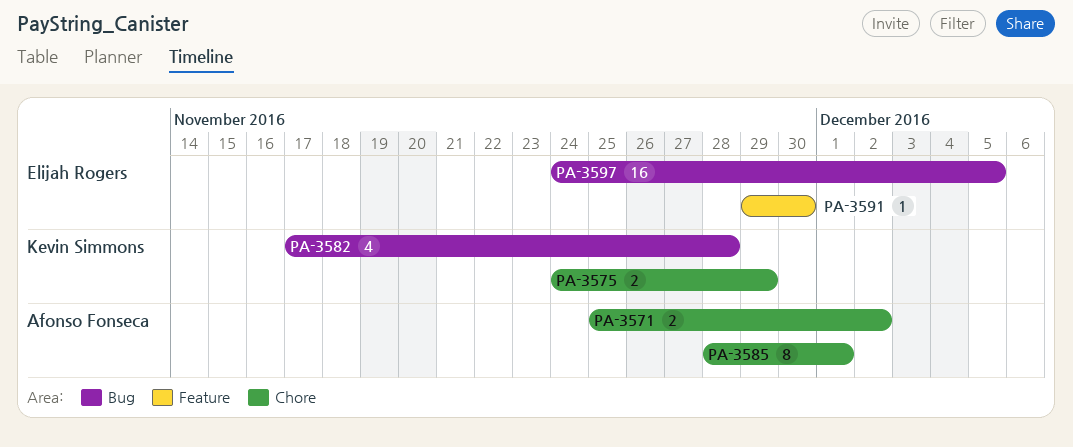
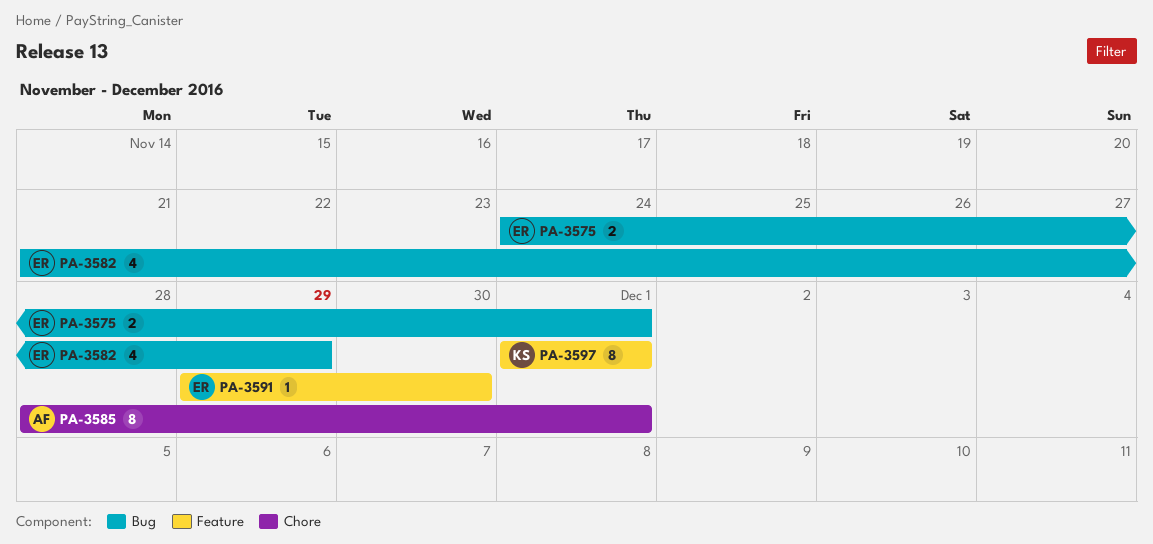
PA-3571: present -> none
PA-3575, owner: Kevin Simmons -> Elijah Rogers
PA-3575, label: Chore -> Bug
PA-3575, due: Nov 29 -> Dec 1
PA-3582, owner: Kevin Simmons -> Elijah Rogers
PA-3582, start: Nov 17 -> Nov 21
PA-3582, due: Nov 28 -> Nov 29
PA-3597, owner: Elijah Rogers -> Kevin Simmons
PA-3597, label: Bug -> Feature
PA-3597, estimate: 16 -> 8
PA-3597, start: Nov 24 -> Dec 1
PA-3597, due: Dec 5 -> Dec 1

